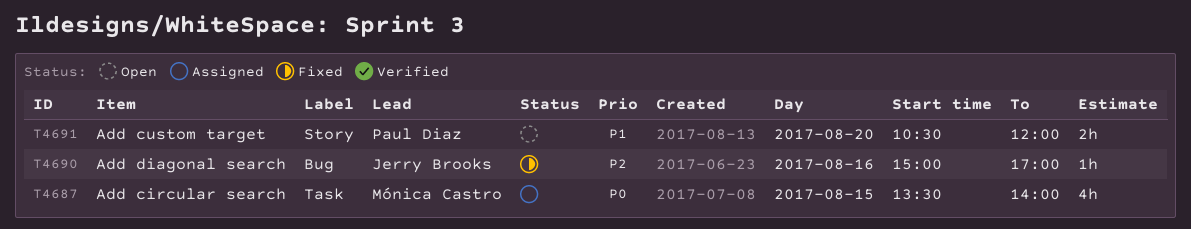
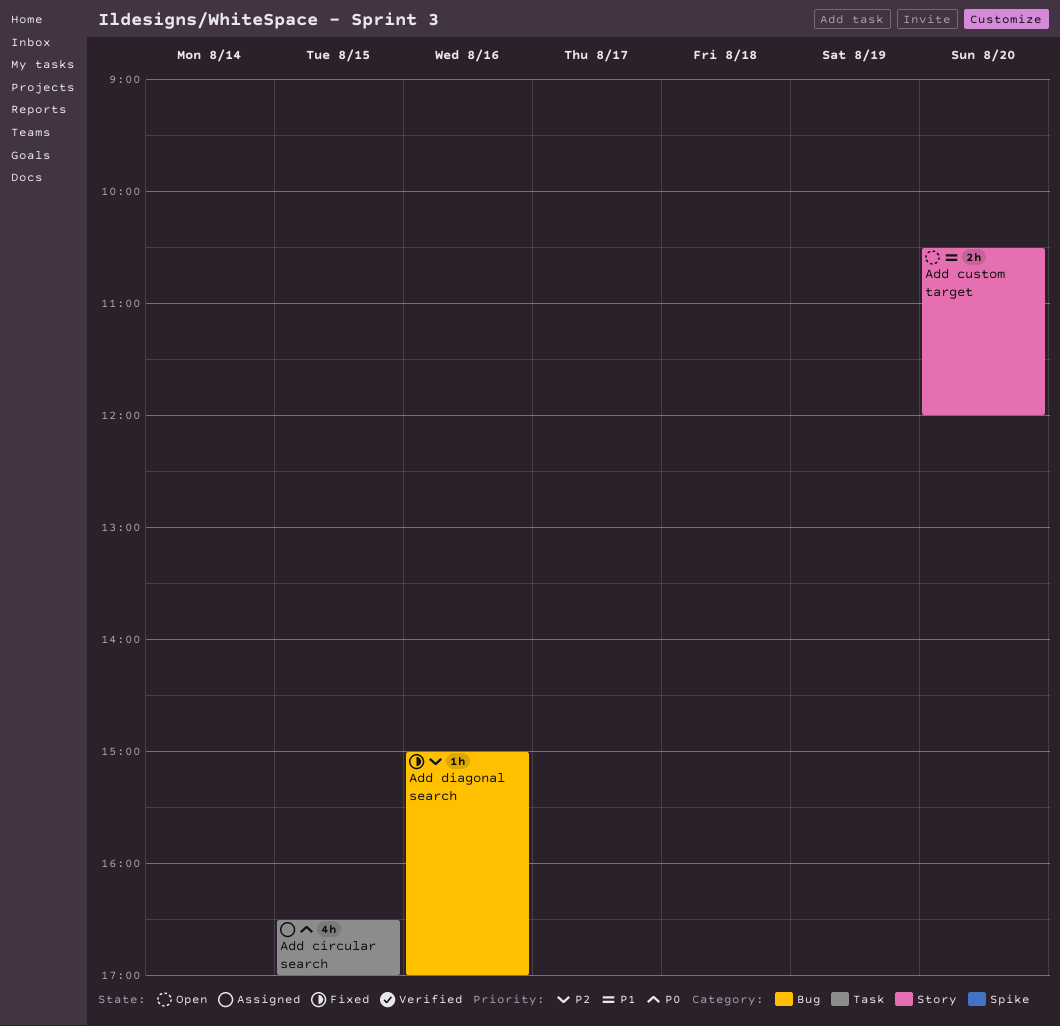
Add circular search, begins: 13:30 -> 16:30
Add circular search, ends: 14:00 -> 17:00

